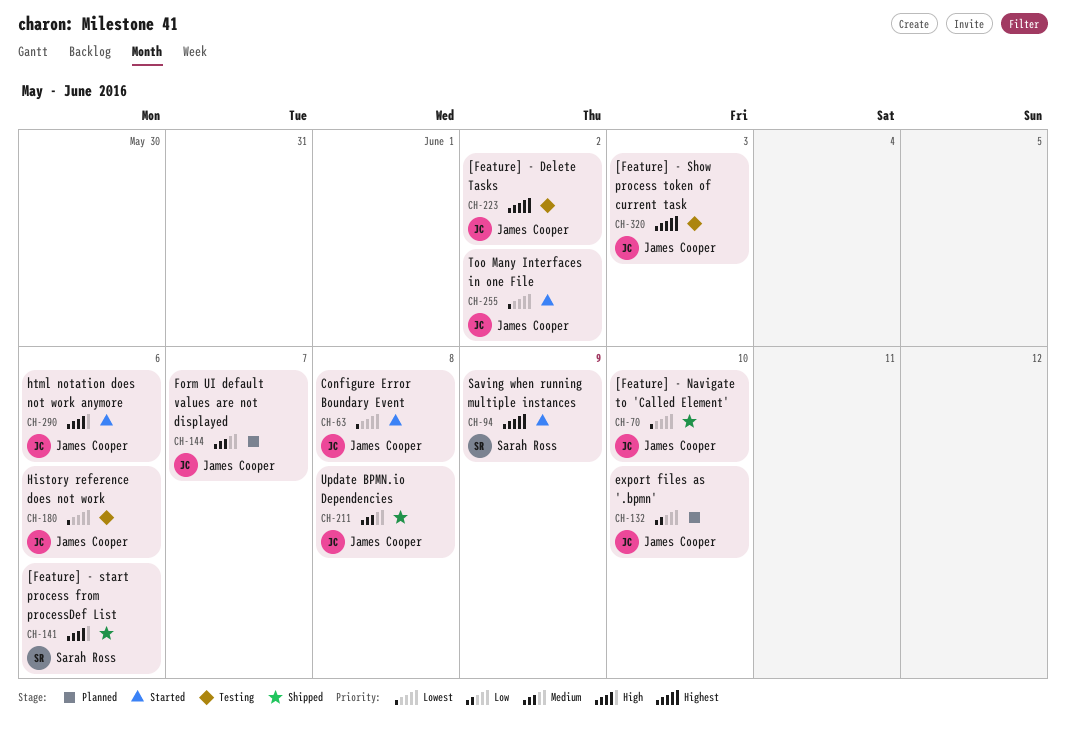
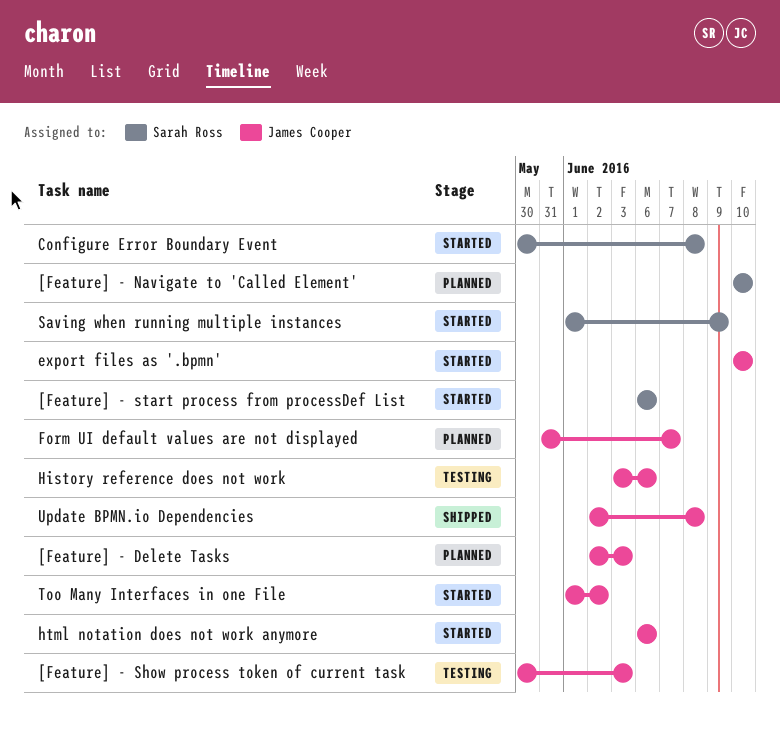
[Feature] - Delete Tasks, status: Testing -> Planned
[Feature] - Delete Tasks, due: Jun 2 -> Jun 3
[Feature] - Navigate to 'Called Element', status: Shipped -> Planned
[Feature] - Navigate to 'Called Element', owner: James Cooper -> Sarah Ross
[Feature] - start process from processDef List, status: Shipped -> Started
Configure Error Boundary Event, owner: James Cooper -> Sarah Ross
export files as '.bpmn', status: Planned -> Started

